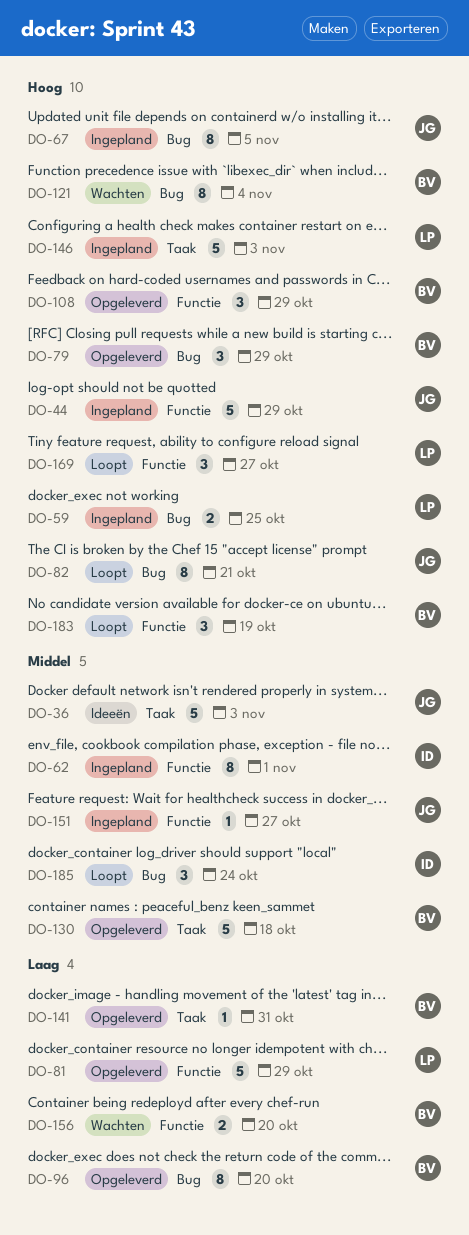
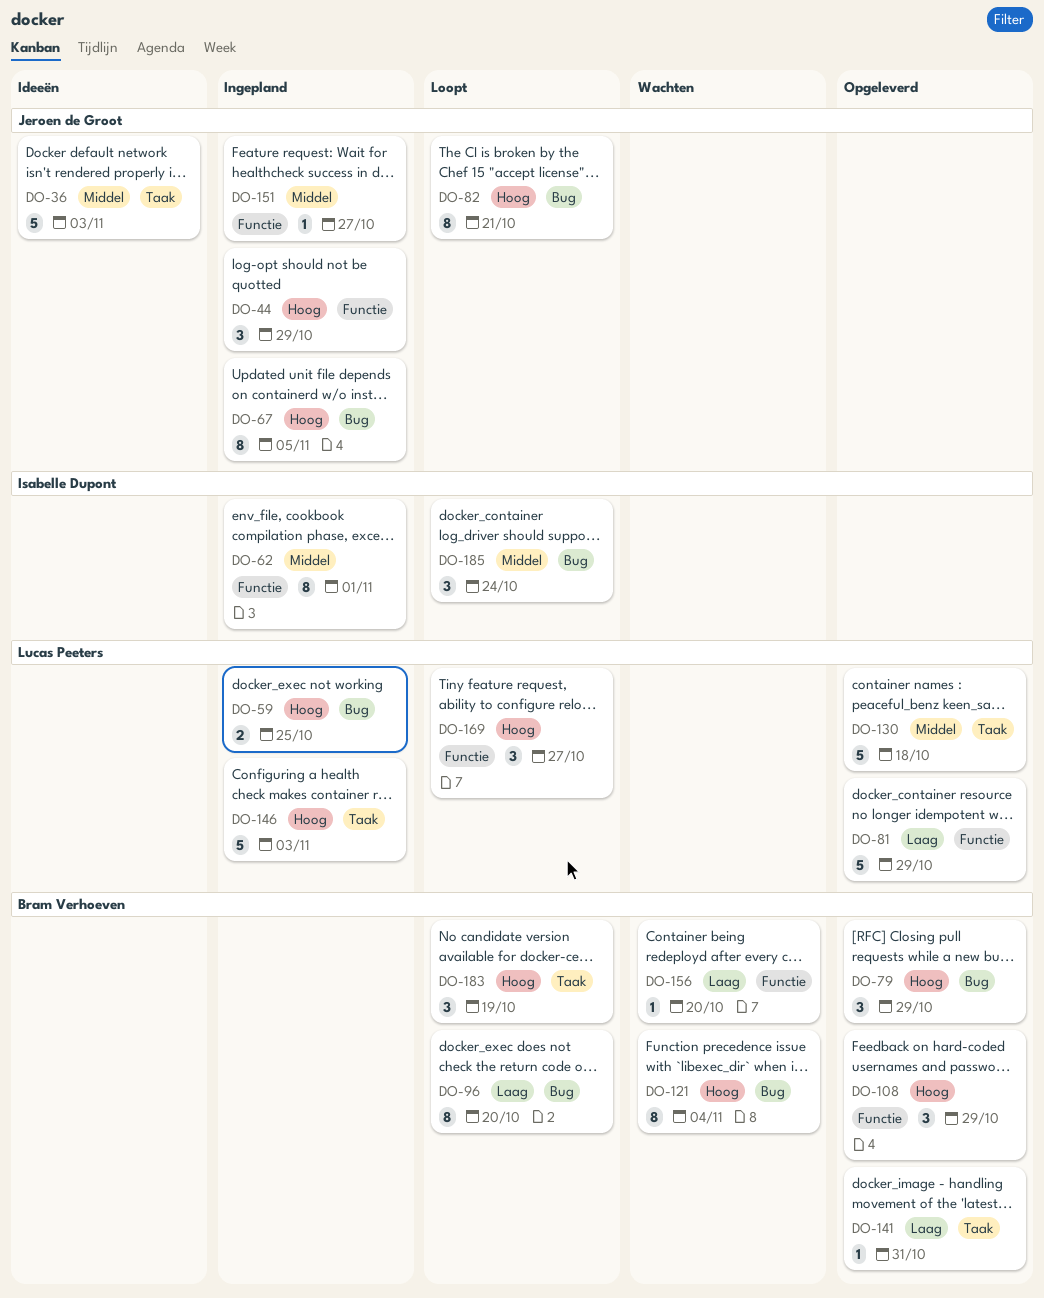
DO-44, estimate: 5 -> 3
DO-96, status: Opgeleverd -> Loopt
DO-130, owner: Bram Verhoeven -> Lucas Peeters
DO-156, estimate: 2 -> 1
DO-183, label: Functie -> Taak

